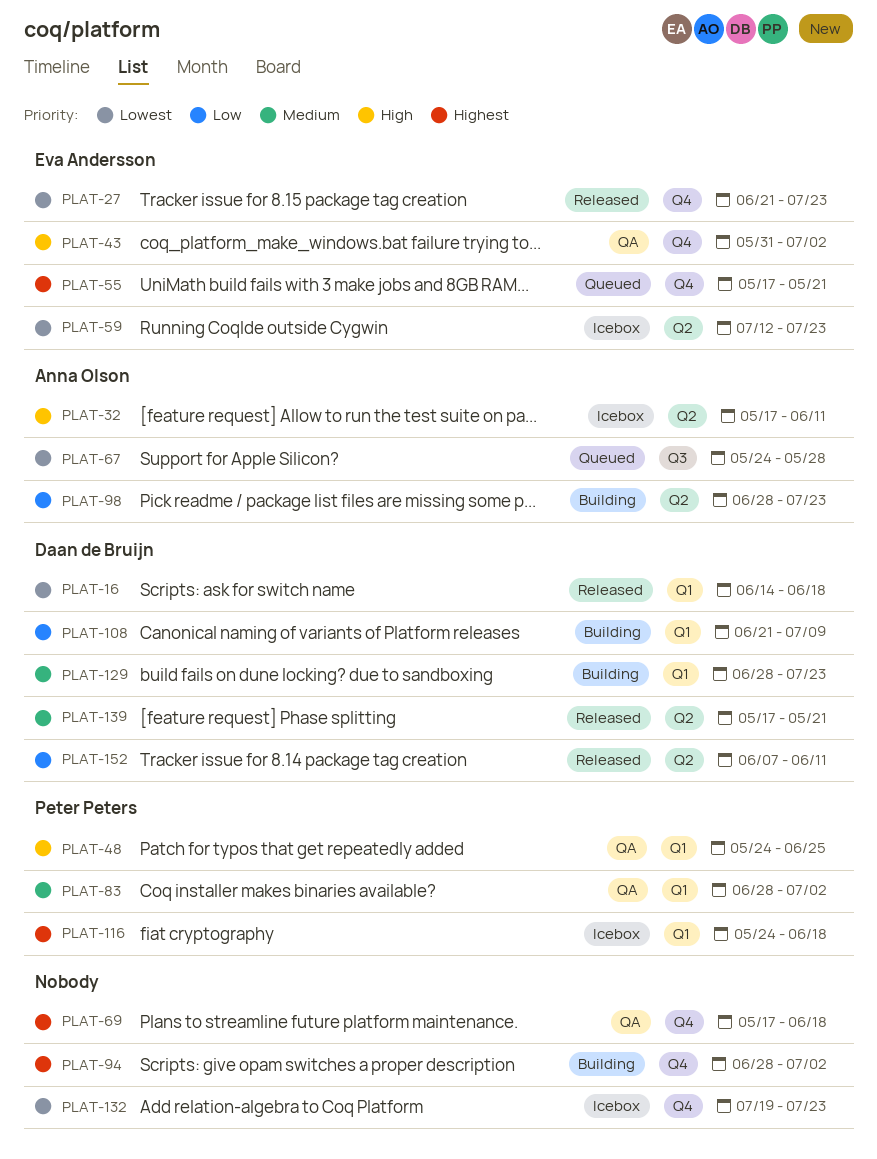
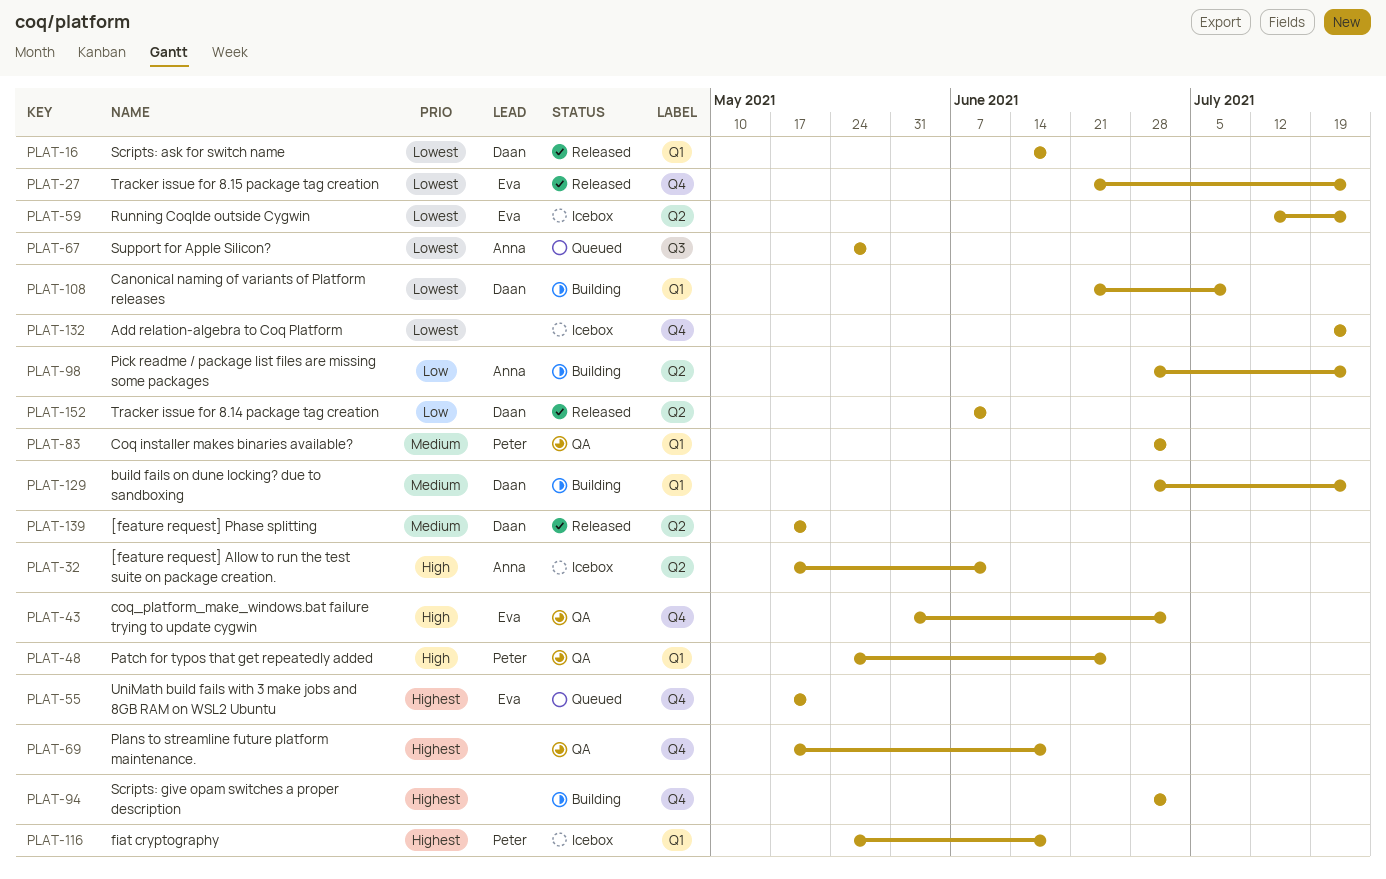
PLAT-108, priority: Low -> Lowest

